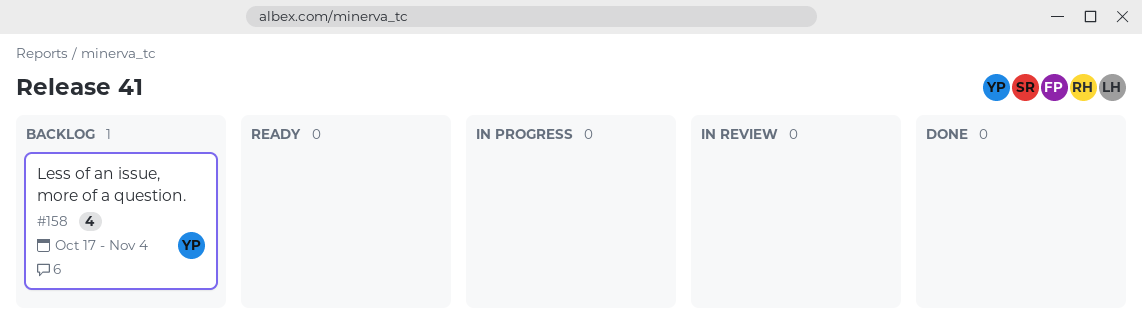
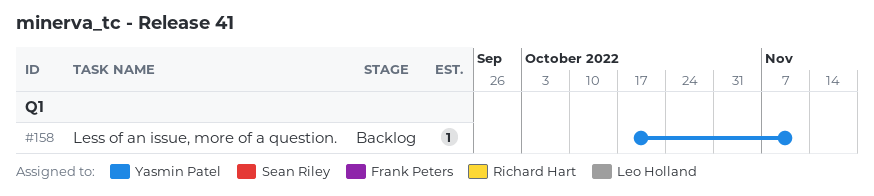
#158, estimate: 4 -> 1
#158, due: Nov 4 -> Nov 11

